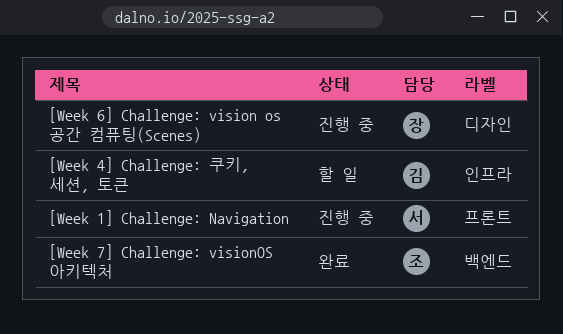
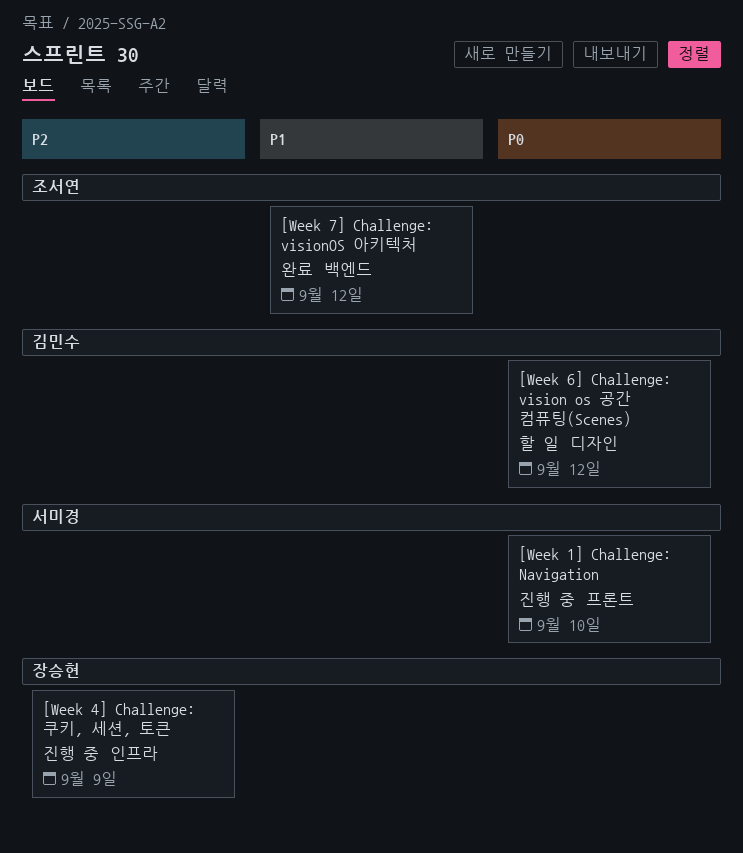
[Week 4] Challenge: 쿠키, 세션, 토큰, status: 할 일 -> 진행 중
[Week 4] Challenge: 쿠키, 세션, 토큰, owner: 김민수 -> 장승현
[Week 6] Challenge: vision os 공간 컴퓨팅(Scenes), status: 진행 중 -> 할 일
[Week 6] Challenge: vision os 공간 컴퓨팅(Scenes), owner: 장승현 -> 김민수

